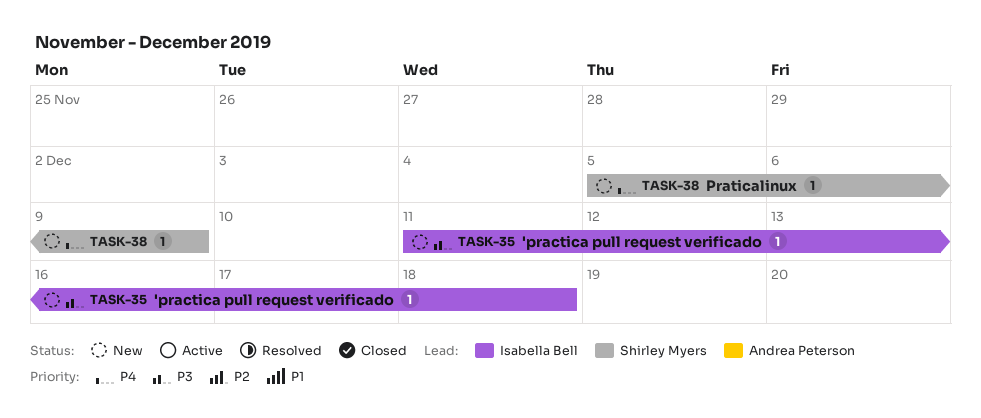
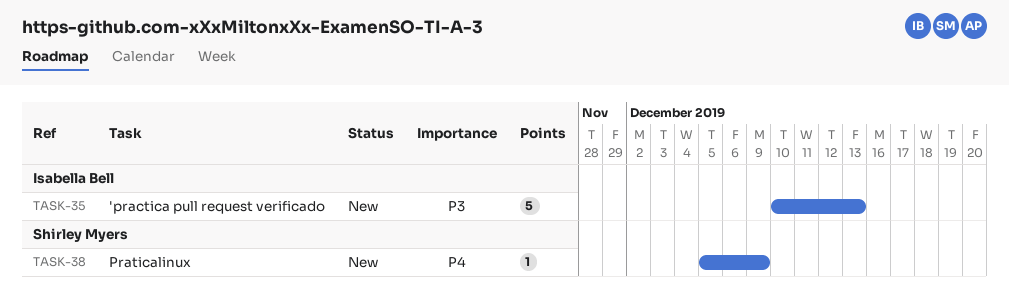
TASK-35, estimate: 1 -> 5
TASK-35, start: Dec 11 -> Dec 10
TASK-35, due: Dec 18 -> Dec 13

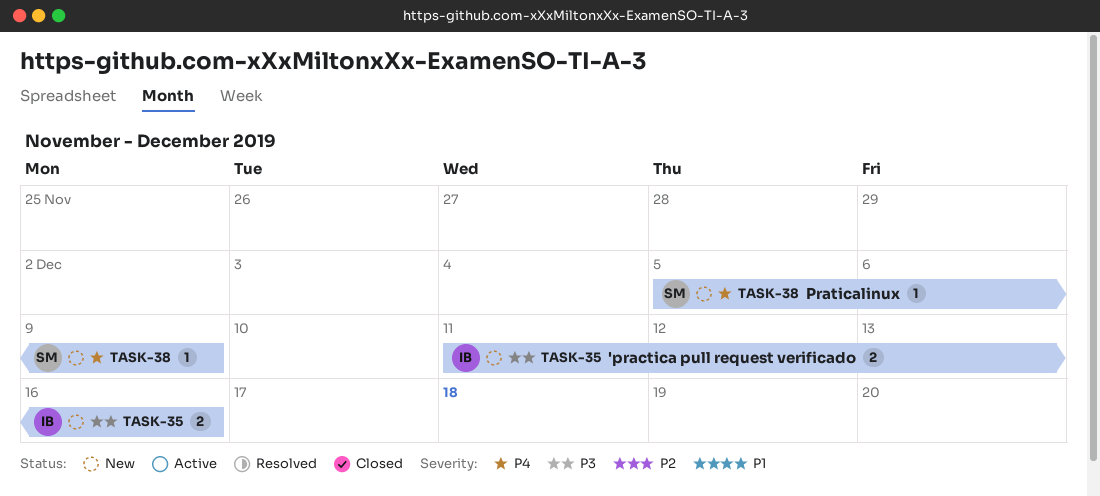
TASK-35, estimate: 5 -> 2
TASK-35, start: Dec 10 -> Dec 11
TASK-35, due: Dec 13 -> Dec 16

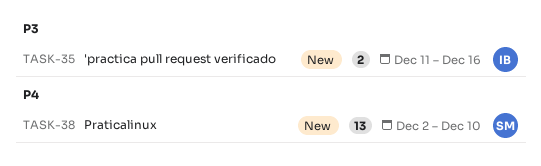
TASK-38, estimate: 1 -> 13
TASK-38, start: Dec 5 -> Dec 2
TASK-38, due: Dec 9 -> Dec 10

